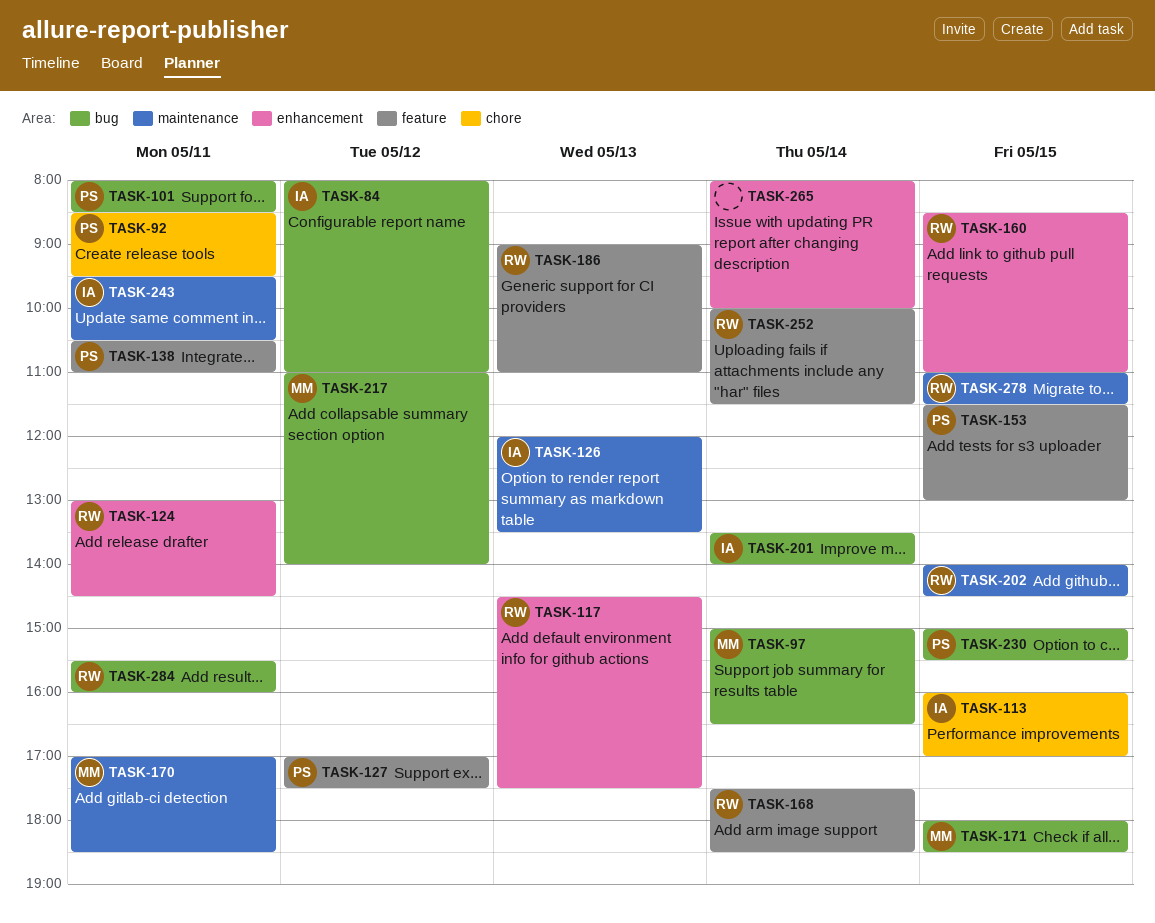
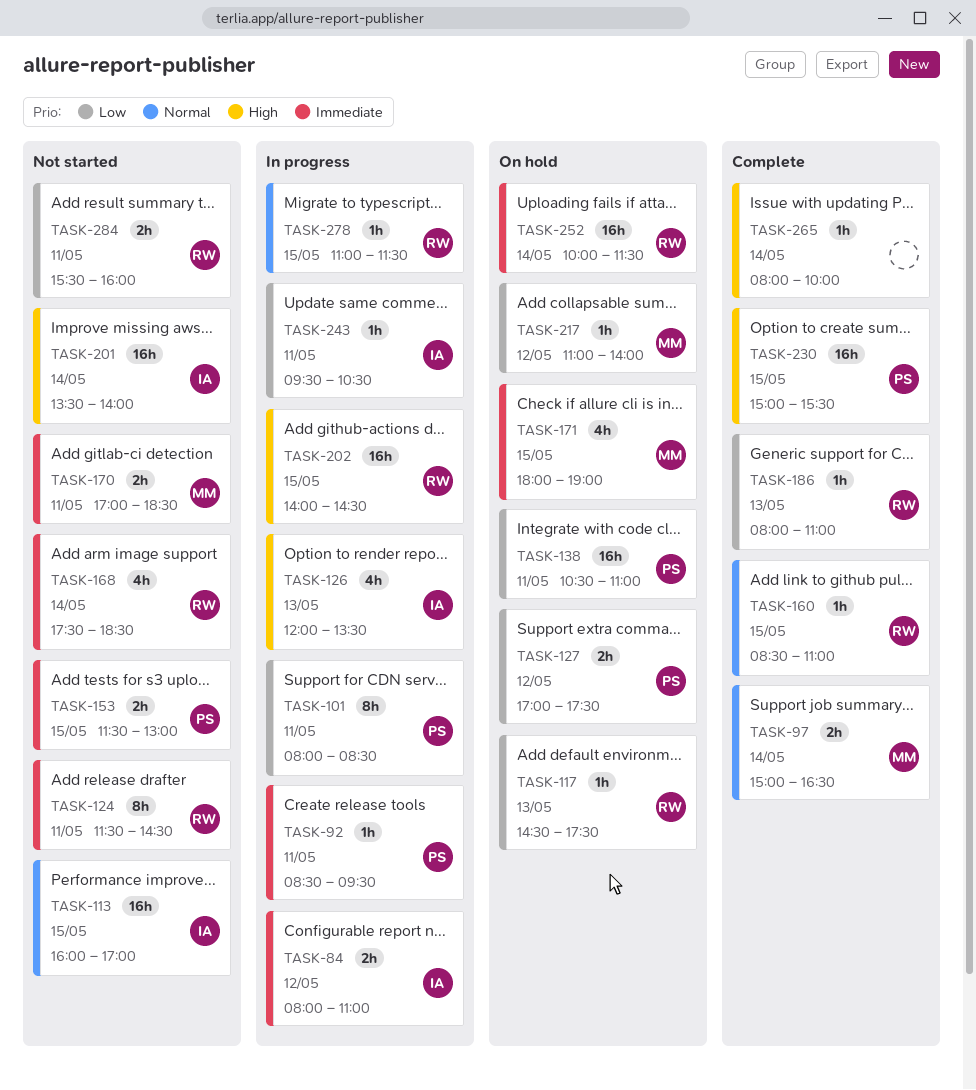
TASK-124, begins: 13:00 -> 11:30
TASK-171, ends: 18:30 -> 19:00
TASK-186, begins: 09:00 -> 08:00

